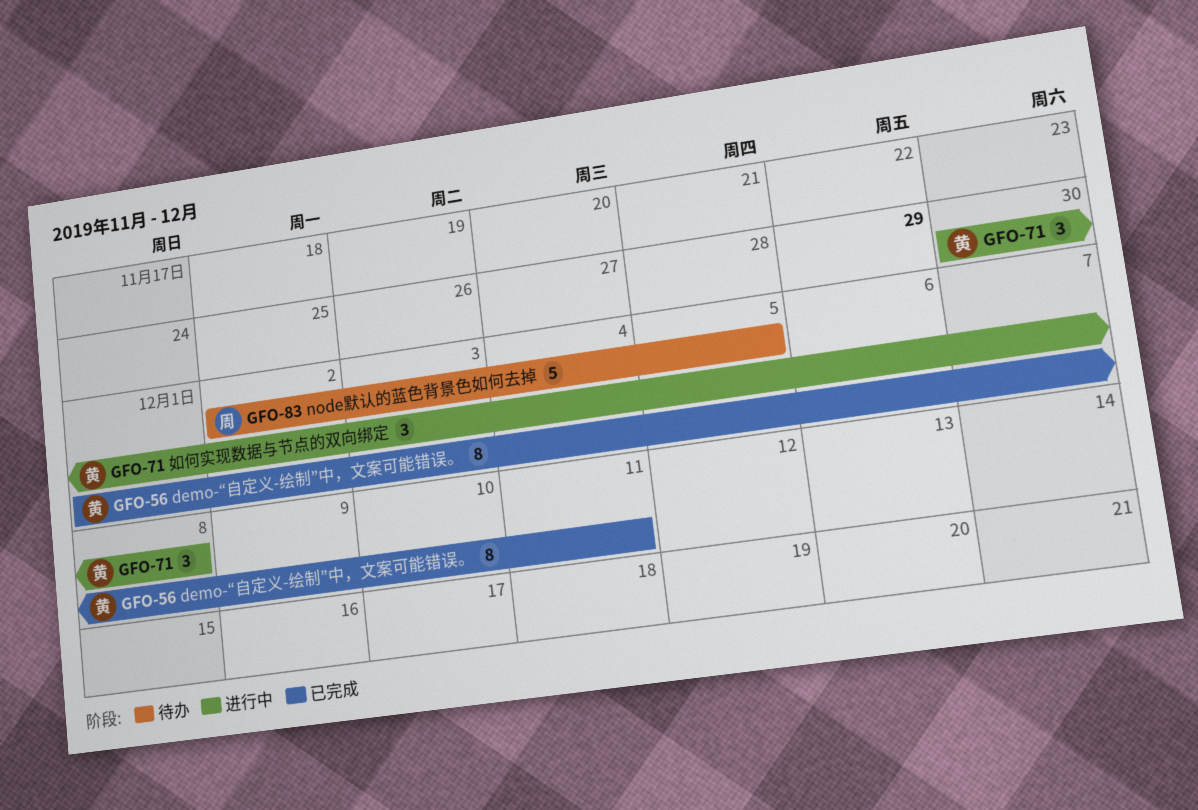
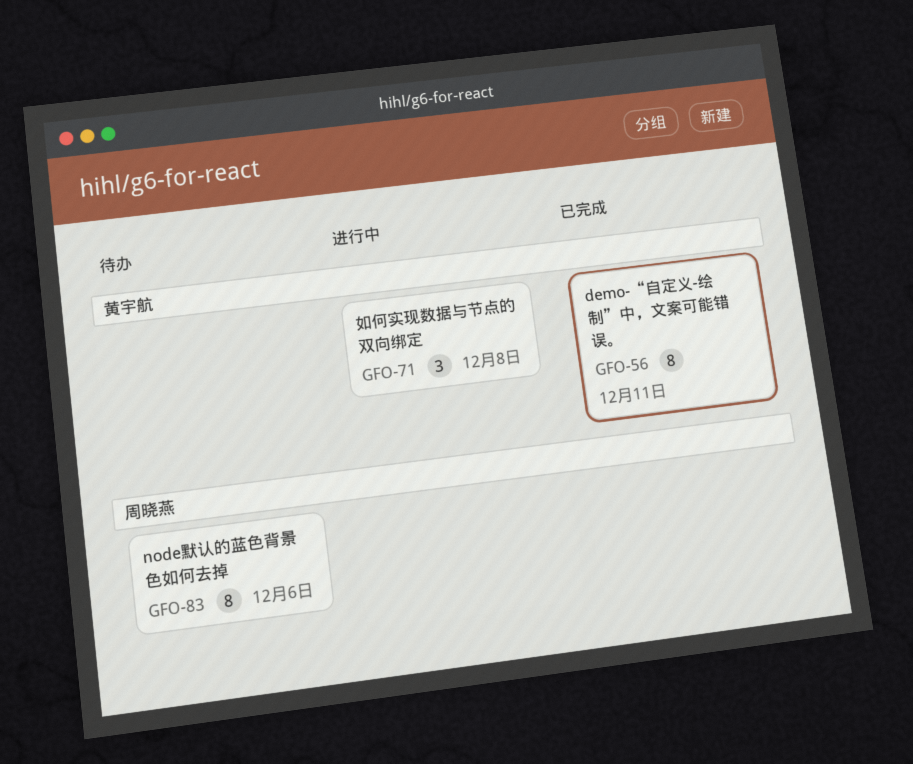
GFO-83, estimate: 5 -> 8
GFO-83, due: Dec 5 -> Dec 6

